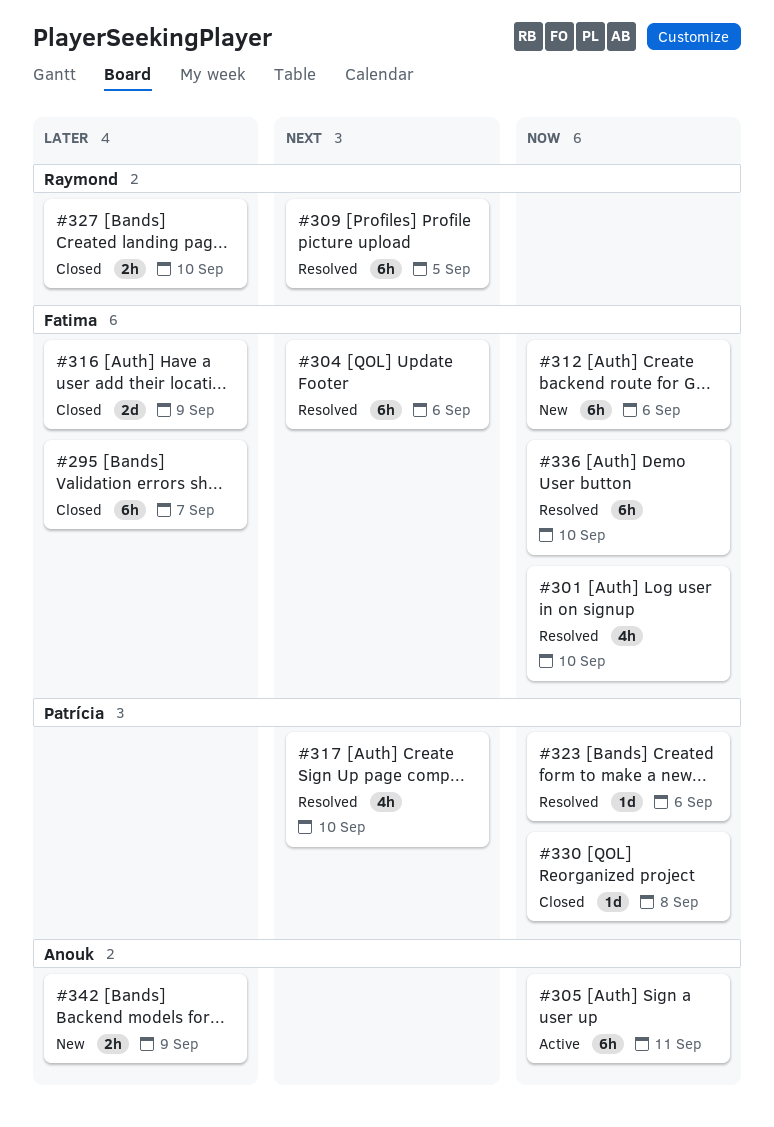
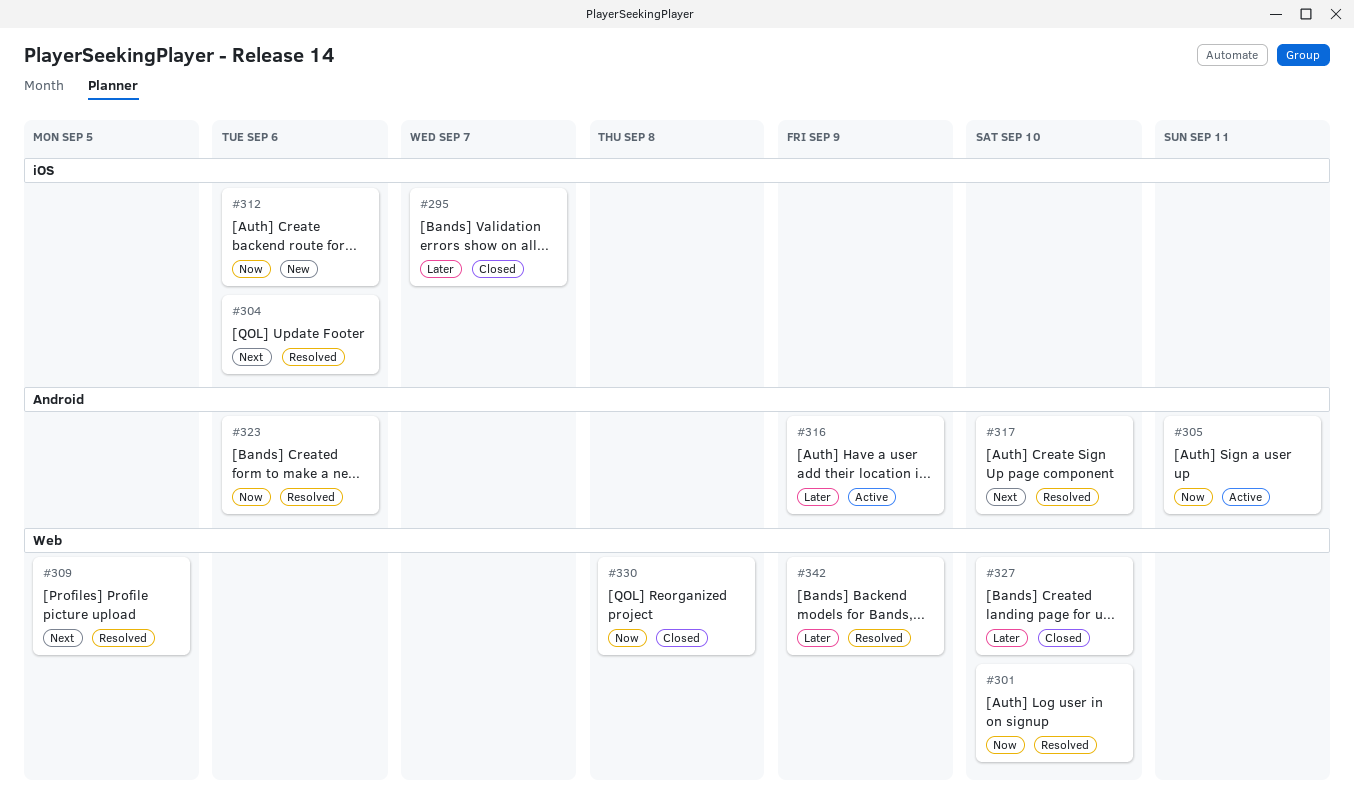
#316, status: Closed -> Active
#336: present -> none
#342, status: New -> Resolved

